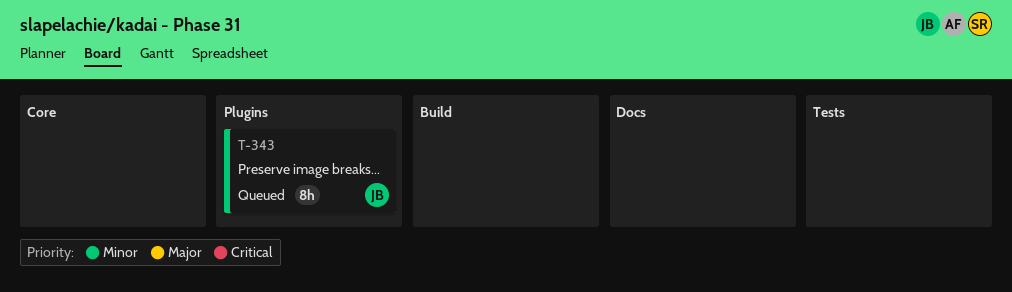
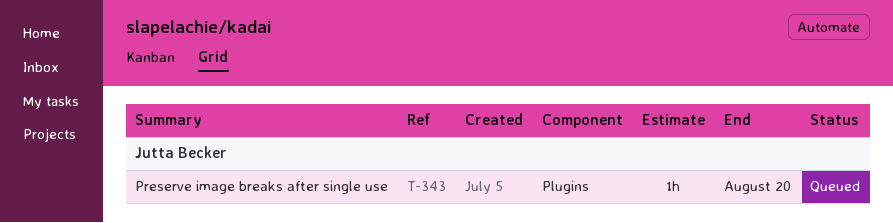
T-343, estimate: 8h -> 1h

